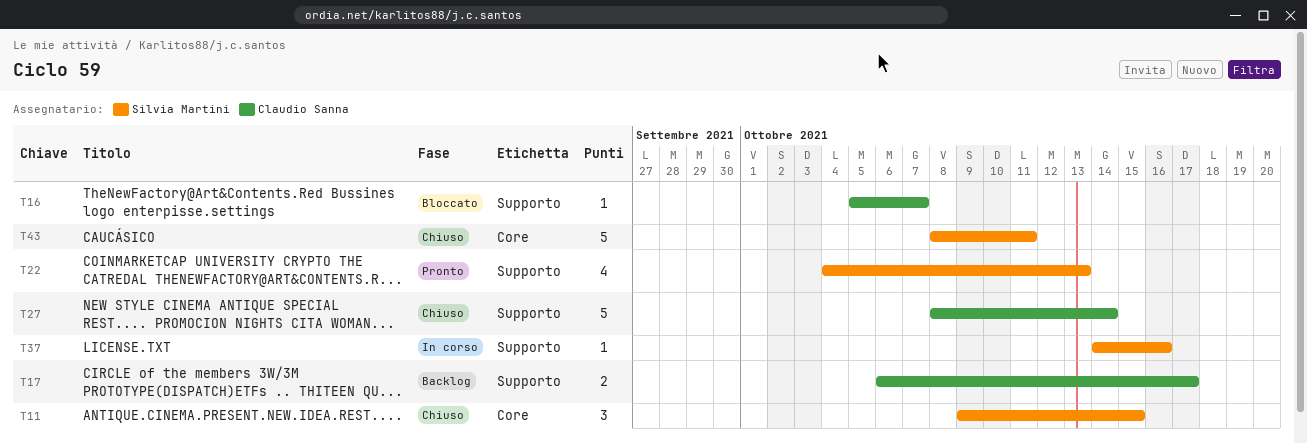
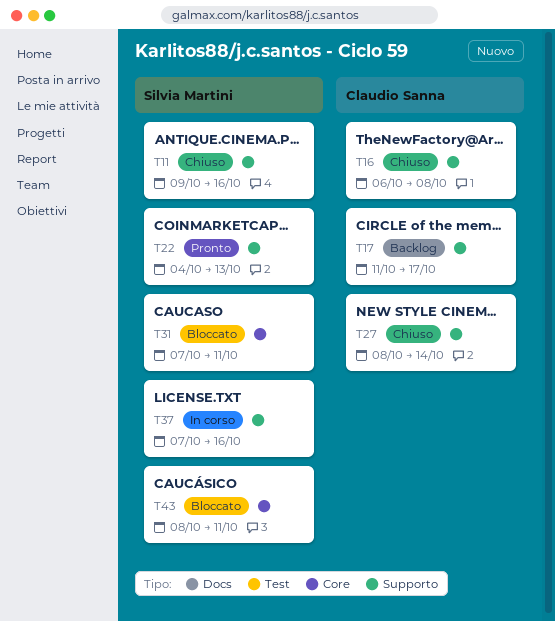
T11, label: Core -> Supporto
T11, due: Oct 15 -> Oct 16
T16, status: Bloccato -> Chiuso
T16, start: Oct 5 -> Oct 6
T16, due: Oct 7 -> Oct 8
T17, start: Oct 6 -> Oct 11
T31: none -> present
T37, start: Oct 14 -> Oct 7
T43, status: Chiuso -> Bloccato

